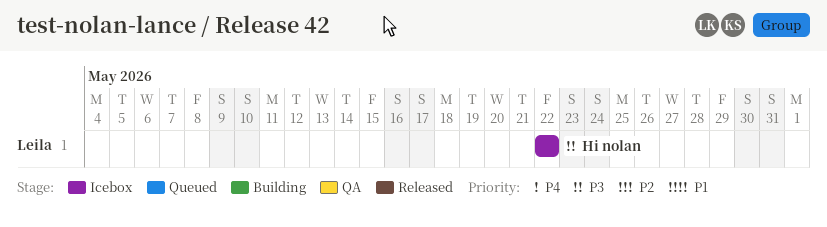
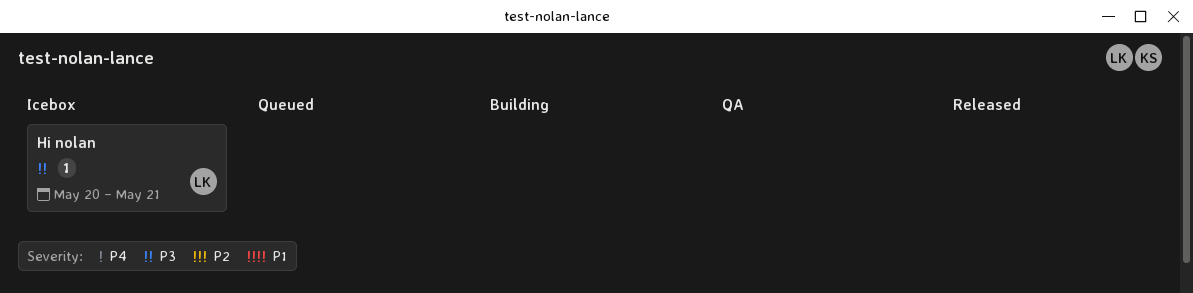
Hi nolan, start: May 22 -> May 20
Hi nolan, due: May 22 -> May 21

